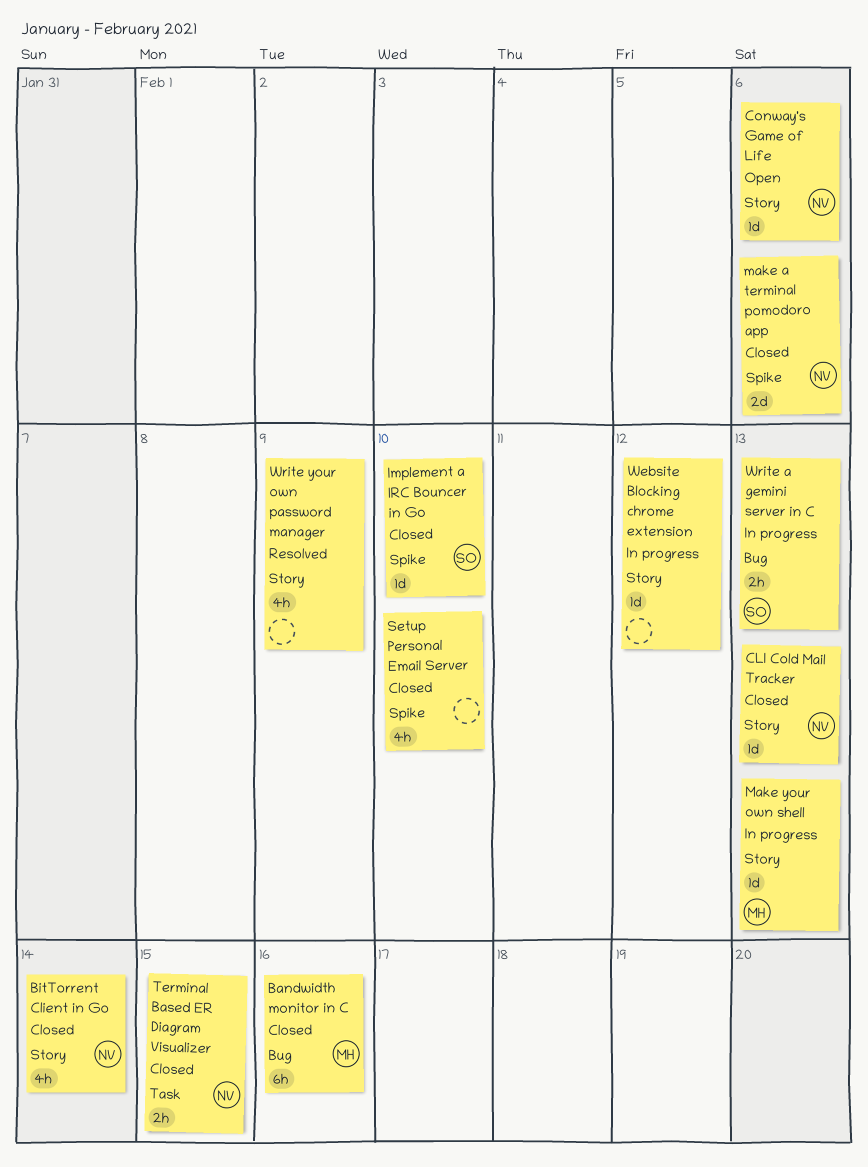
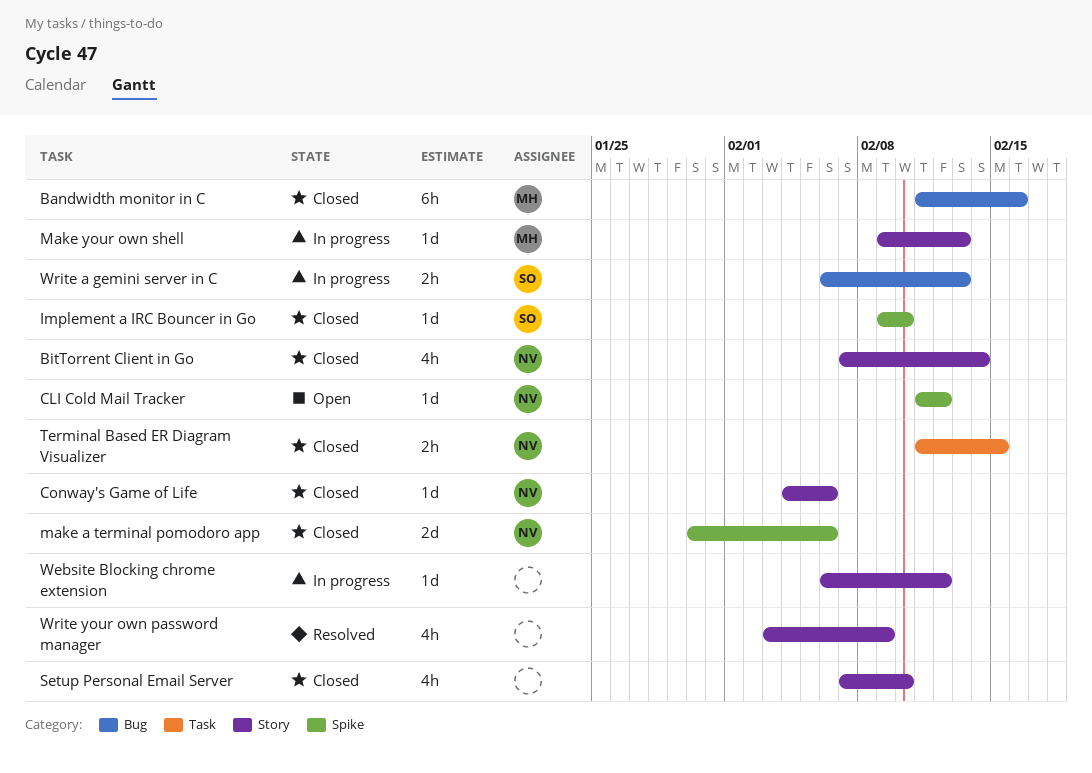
CLI Cold Mail Tracker, status: Closed -> Open
CLI Cold Mail Tracker, label: Story -> Spike
CLI Cold Mail Tracker, due: Feb 13 -> Feb 12
Conway's Game of Life, status: Open -> Closed
Setup Personal Email Server, label: Spike -> Story

